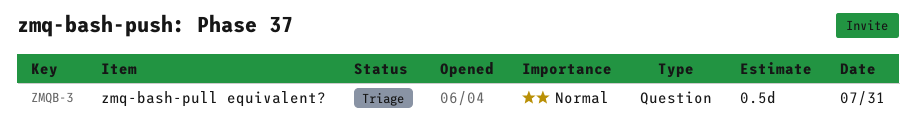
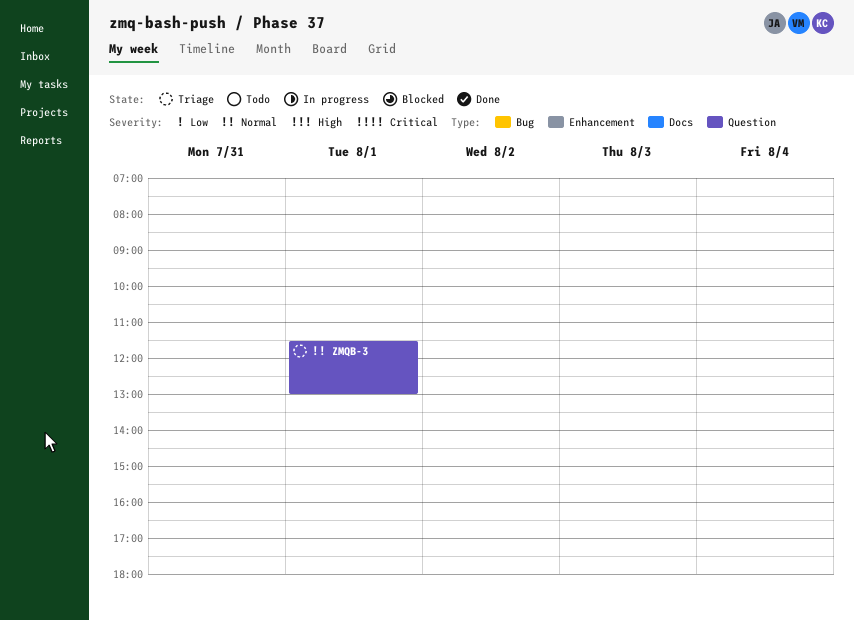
ZMQB-3, day: Jul 31 -> Aug 1

